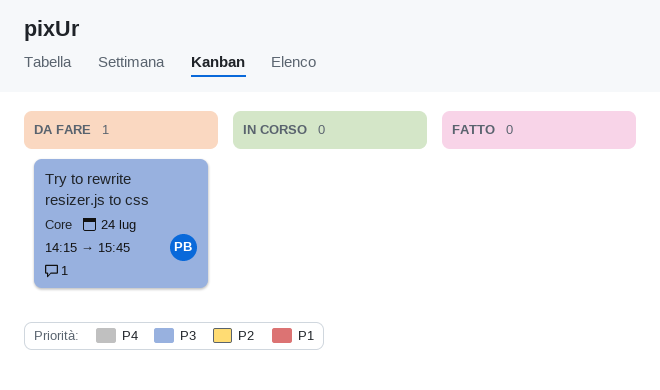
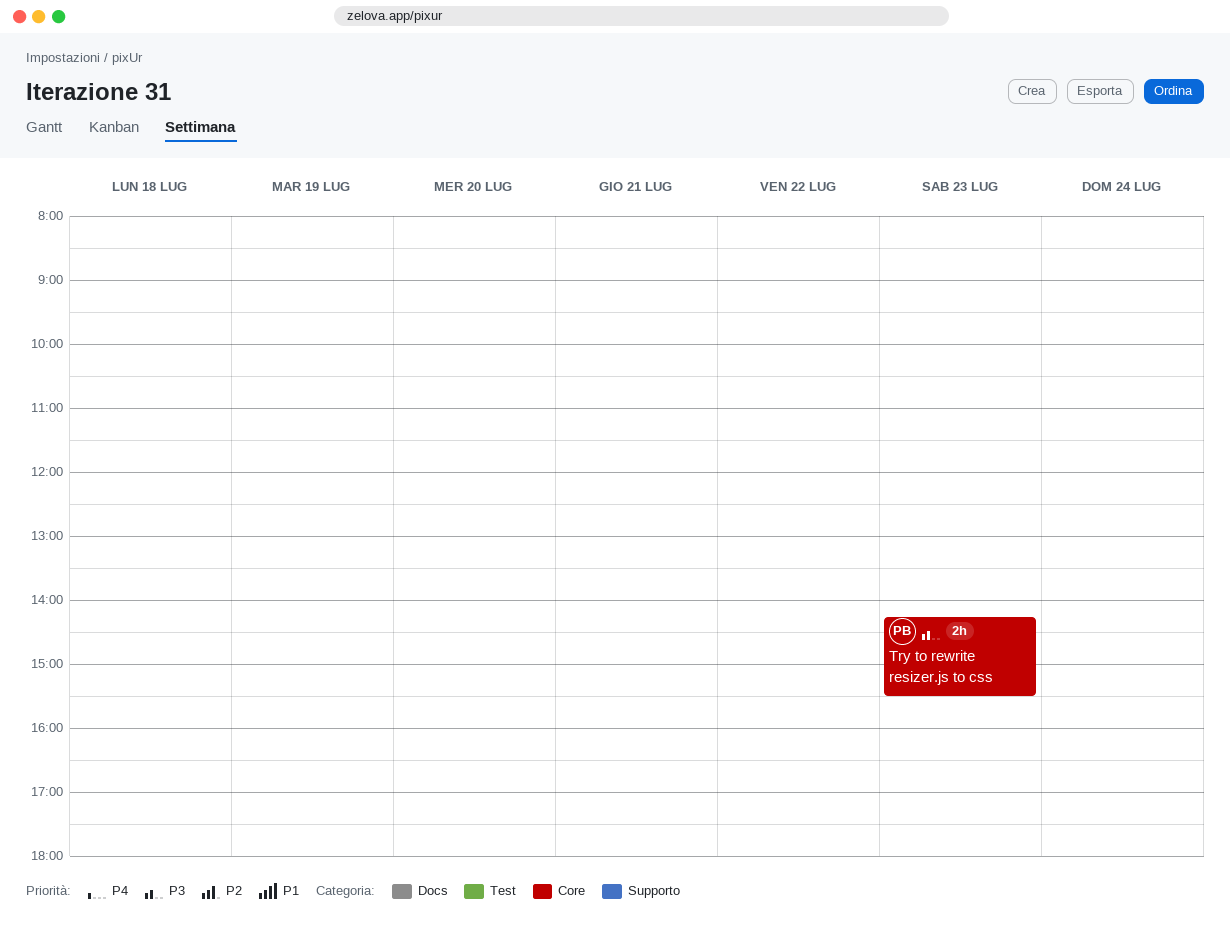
Try to rewrite resizer.js to css, day: Jul 24 -> Jul 23
Try to rewrite resizer.js to css, ends: 15:45 -> 15:30

